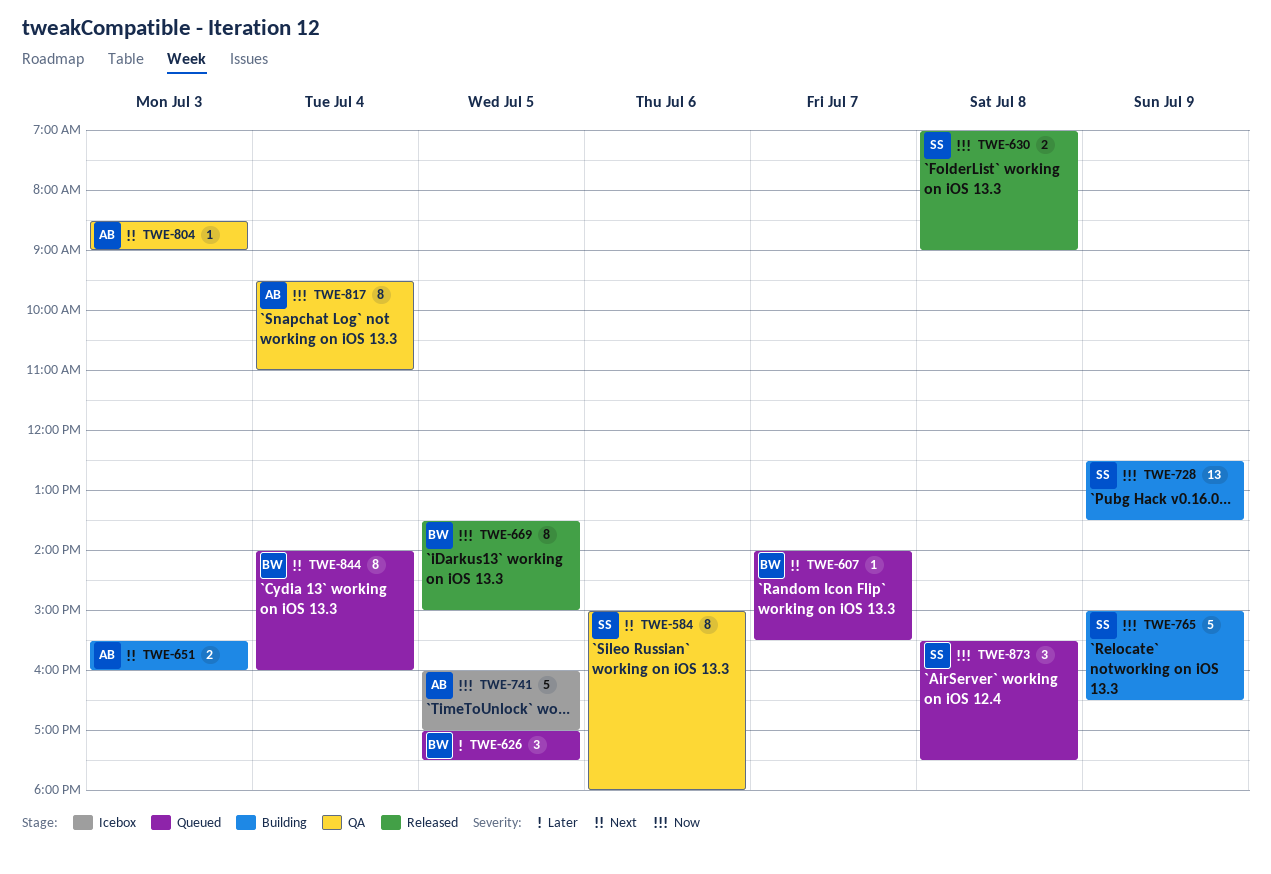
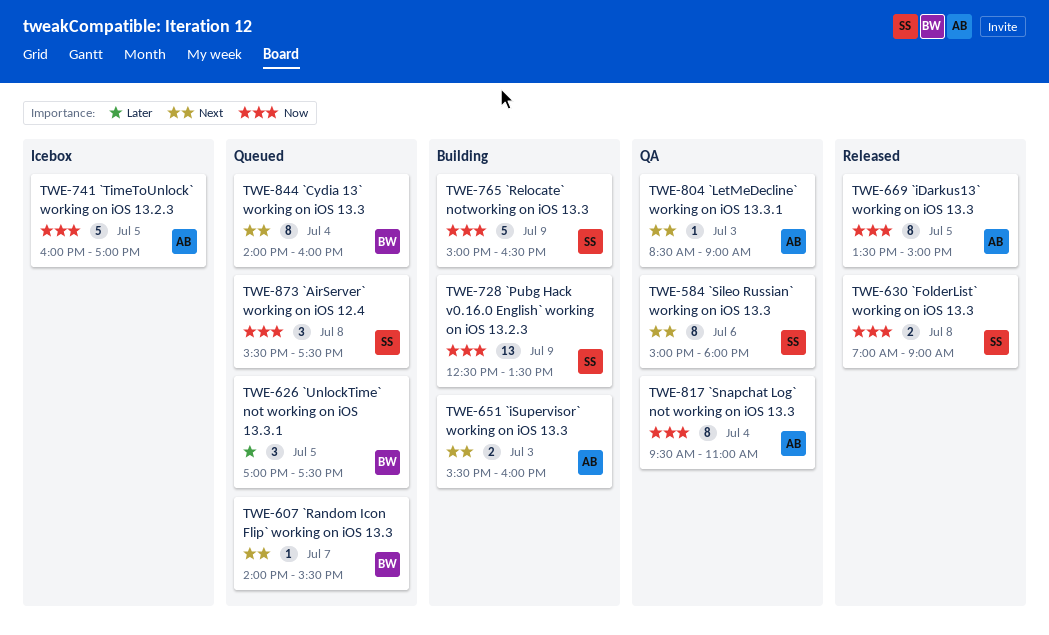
TWE-669, owner: BW -> AB

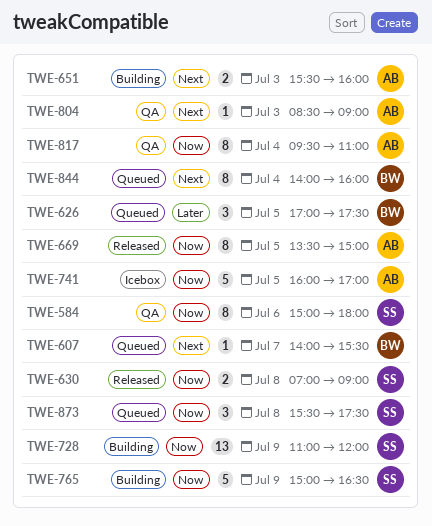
TWE-584, priority: Next -> Now
TWE-728, begins: 12:30 -> 11:00
TWE-728, ends: 13:30 -> 12:00

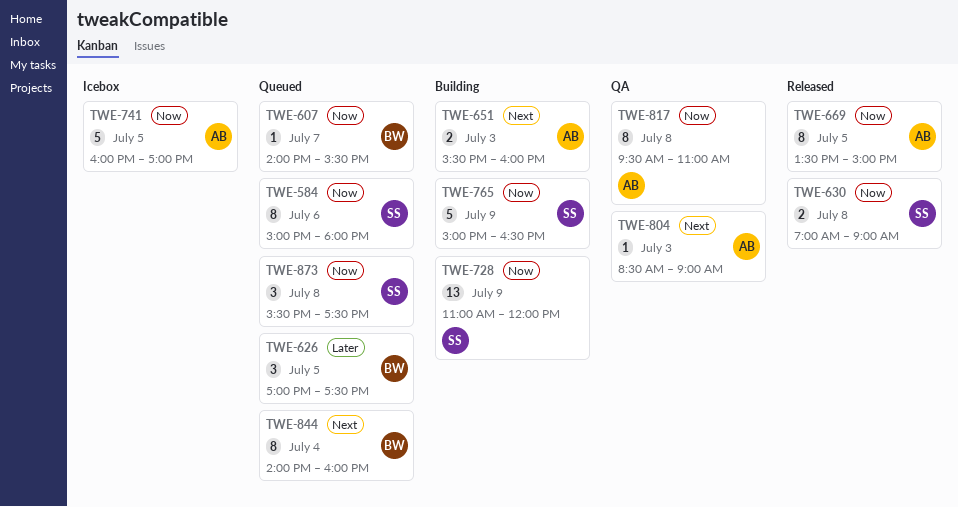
TWE-584, status: QA -> Queued
TWE-607, priority: Next -> Now
TWE-817, day: Jul 4 -> Jul 8

